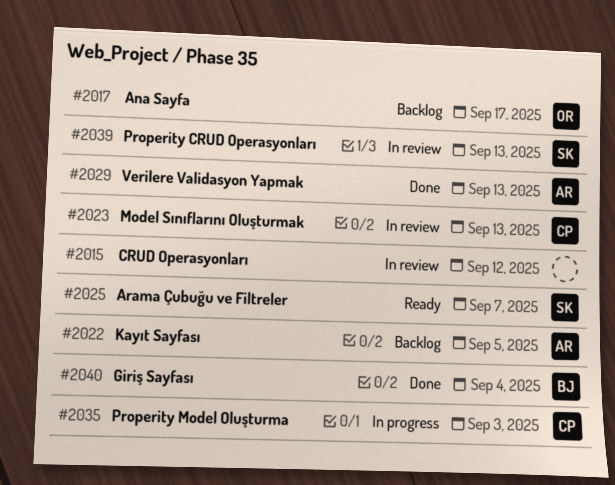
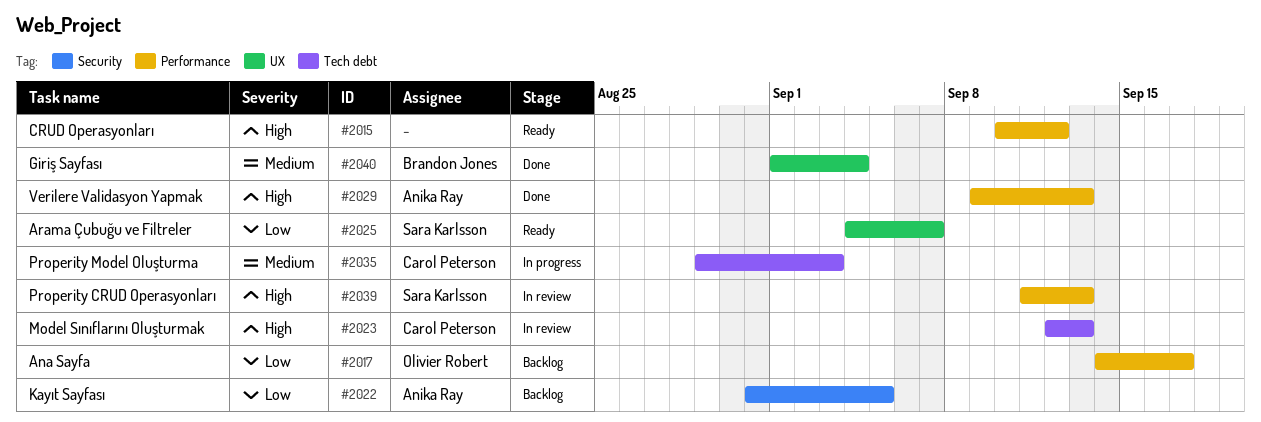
#2015, status: In review -> Ready

